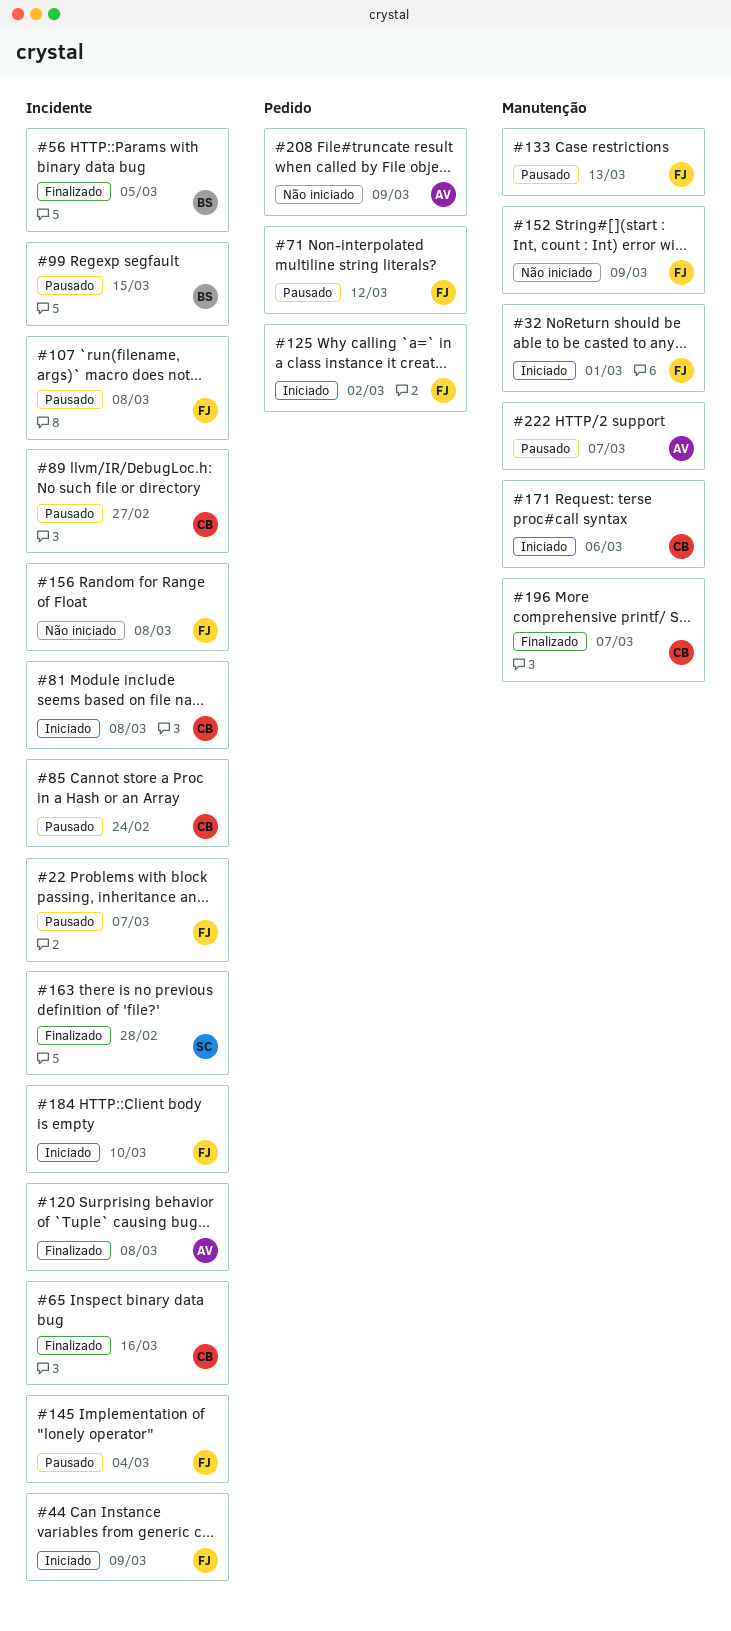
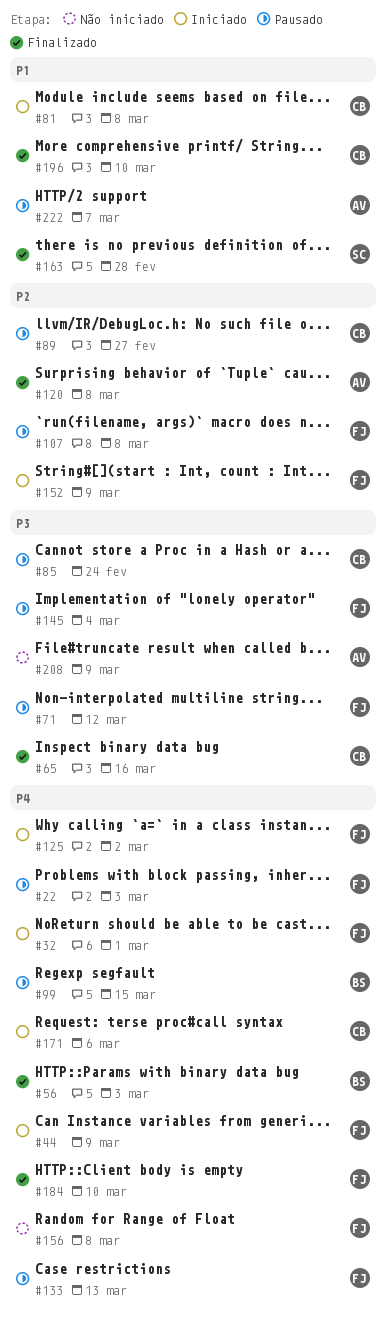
#22, due: Mar 7 -> Mar 3
#56, due: Mar 5 -> Mar 3
#152, status: Não iniciado -> Iniciado
#184, status: Iniciado -> Finalizado
#196, due: Mar 7 -> Mar 10

